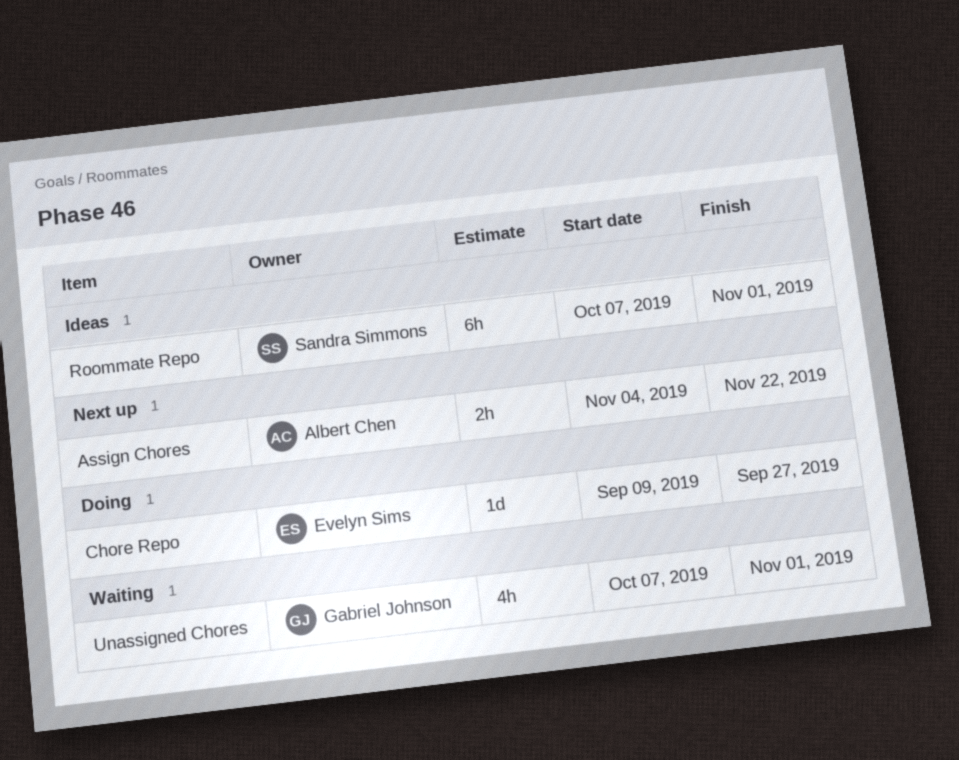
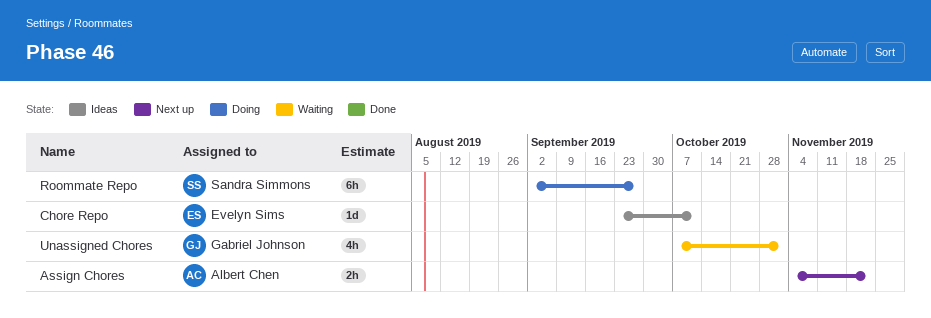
Chore Repo, status: Doing -> Ideas
Chore Repo, start: Sep 9 -> Sep 23
Chore Repo, due: Sep 27 -> Oct 11
Roommate Repo, status: Ideas -> Doing
Roommate Repo, start: Oct 7 -> Sep 2
Roommate Repo, due: Nov 1 -> Sep 27

